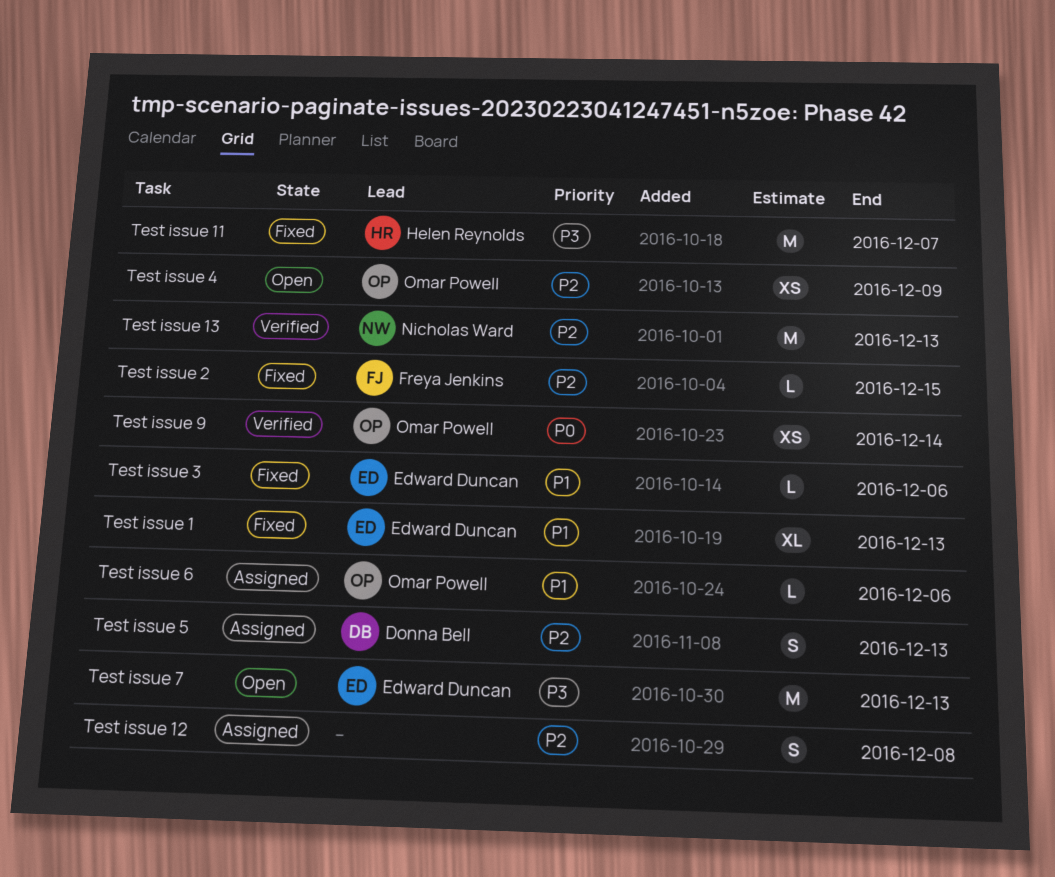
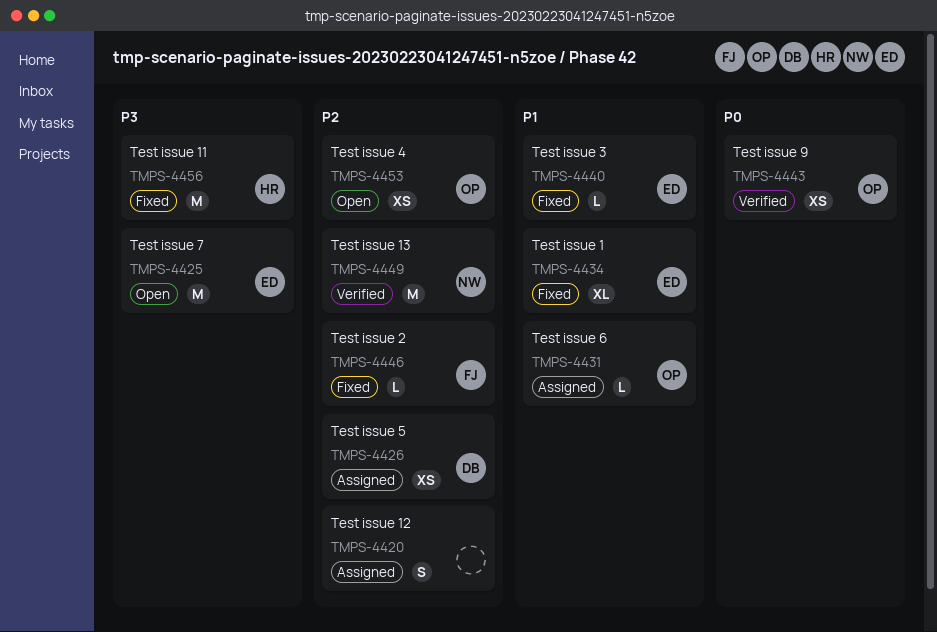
Test issue 5, estimate: S -> XS

